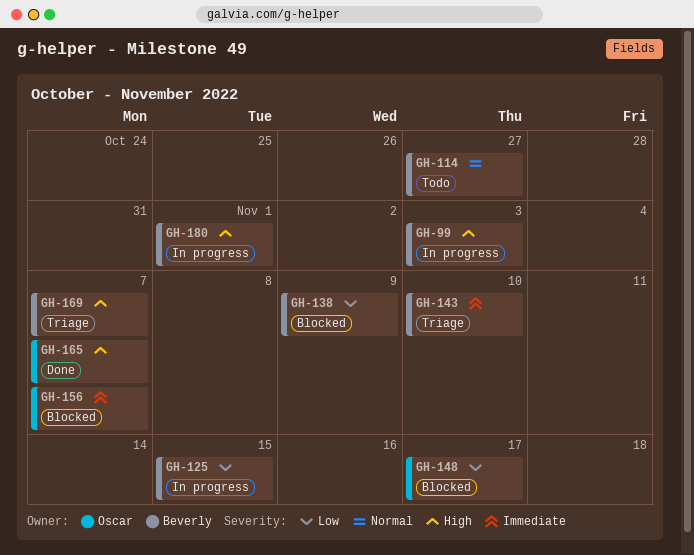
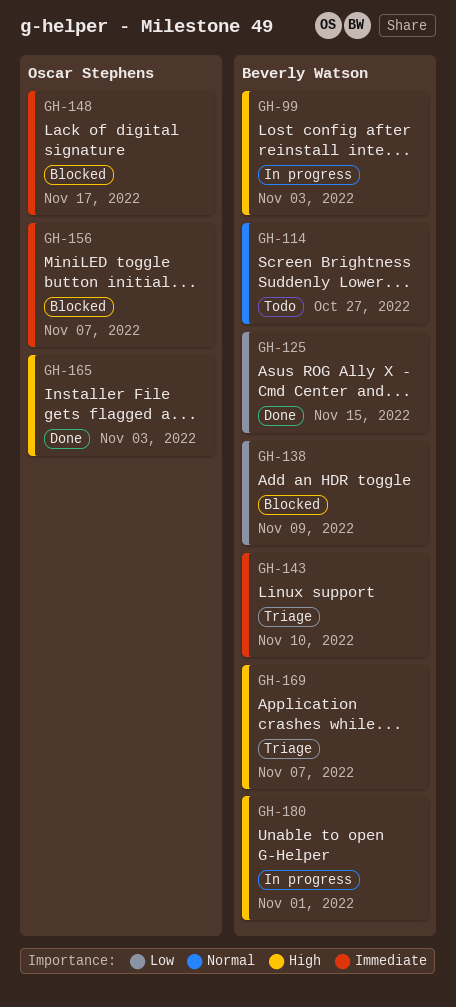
GH-125, status: In progress -> Done
GH-148, priority: Low -> Immediate
GH-165, due: Nov 7 -> Nov 3

